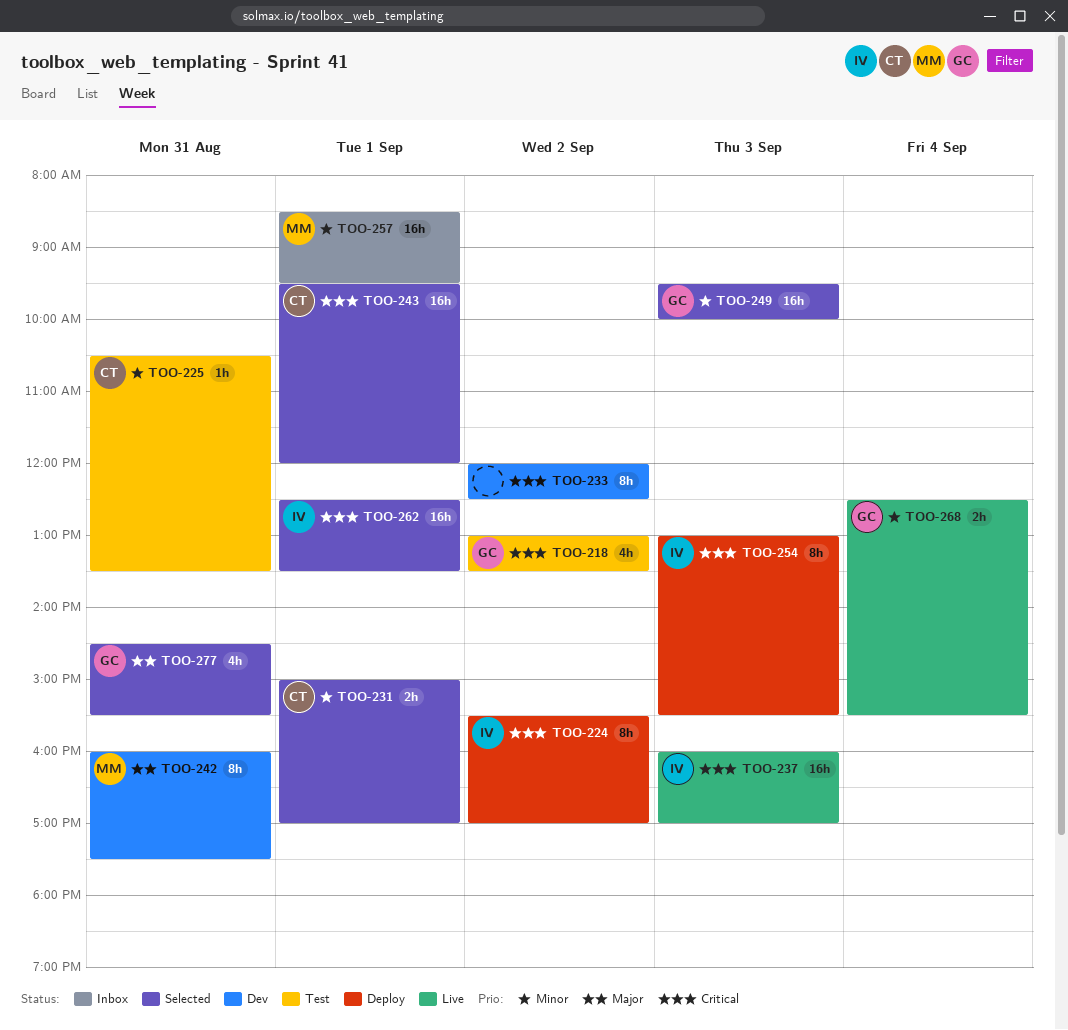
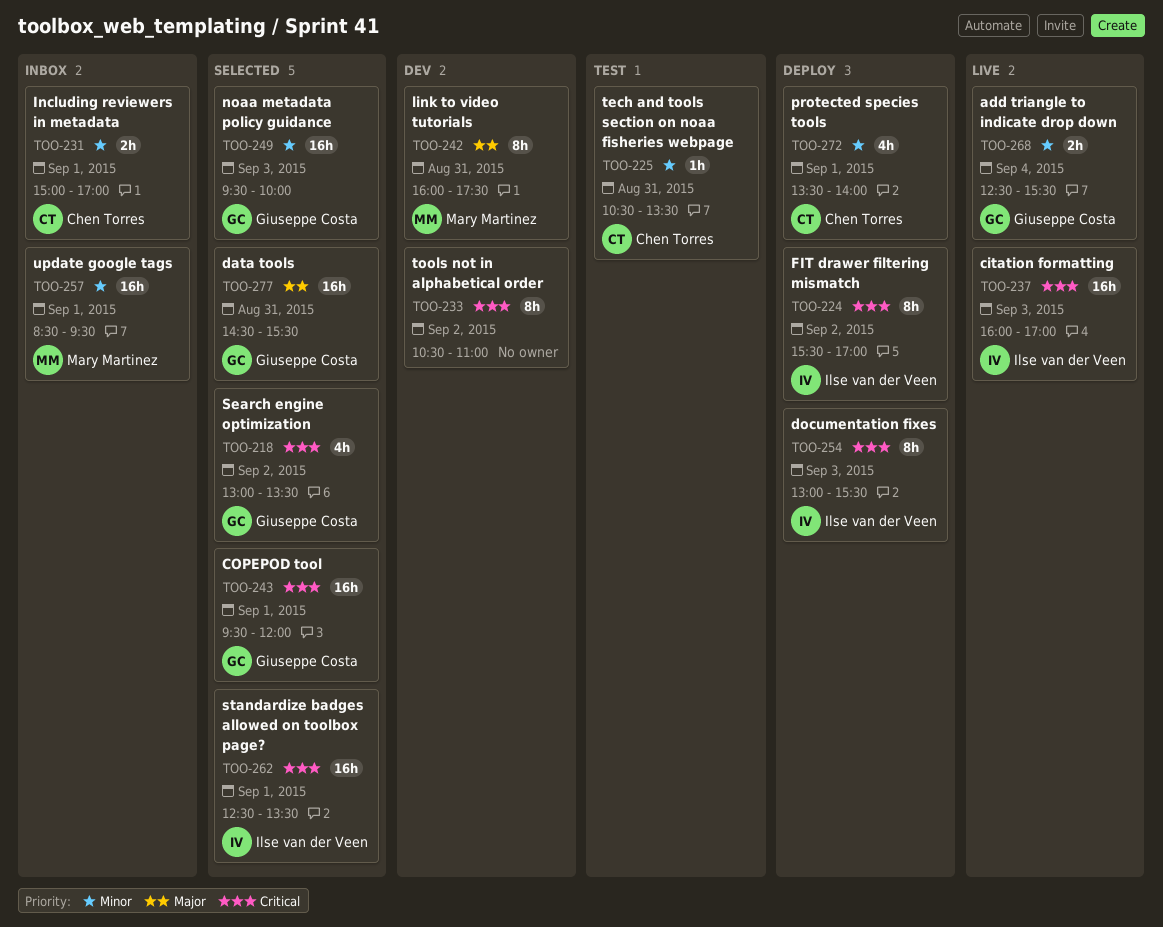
TOO-218, status: Test -> Selected
TOO-231, status: Selected -> Inbox
TOO-233, begins: 12:00 -> 10:30
TOO-233, ends: 12:30 -> 11:00
TOO-243, owner: Chen Torres -> Giuseppe Costa
TOO-272: none -> present
TOO-277, estimate: 4h -> 16h

